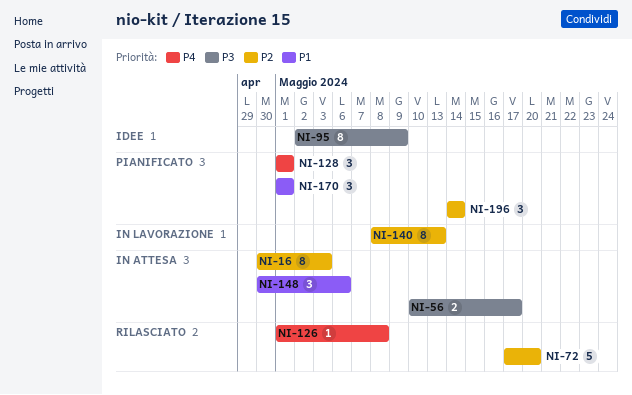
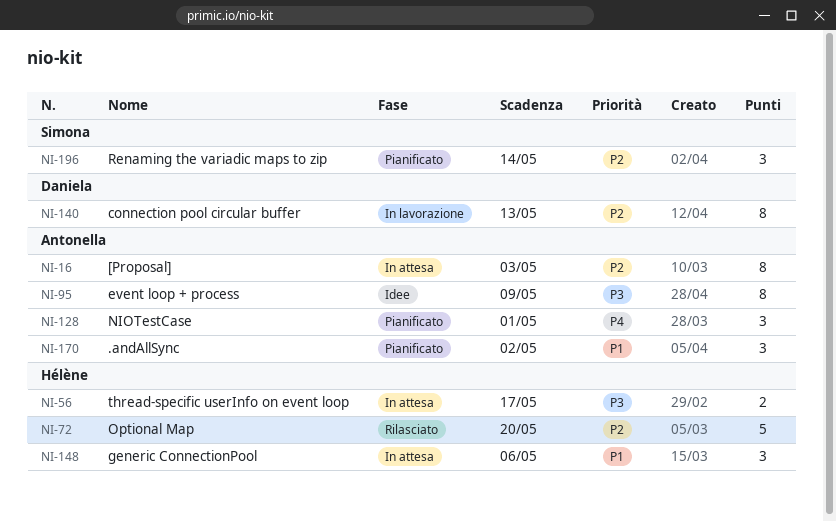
NI-126: present -> none
NI-170, due: May 1 -> May 2

